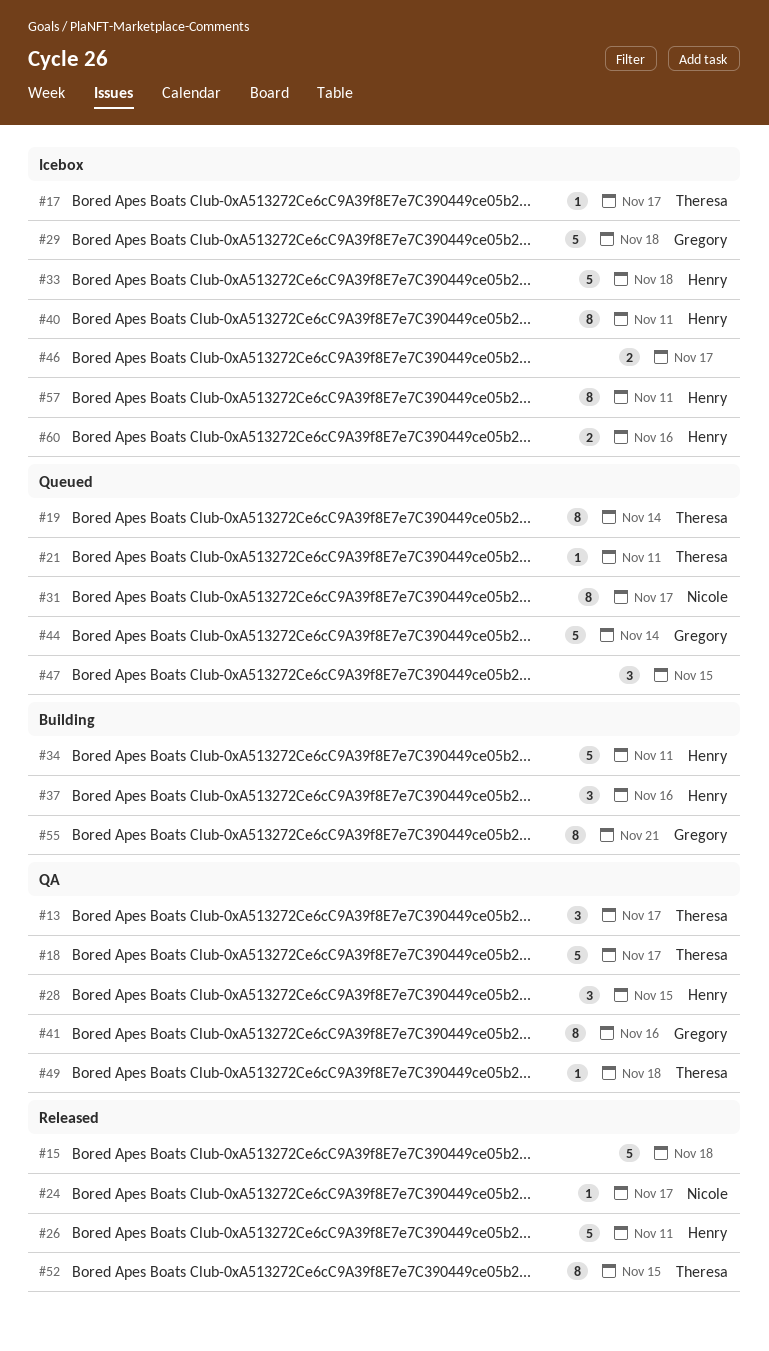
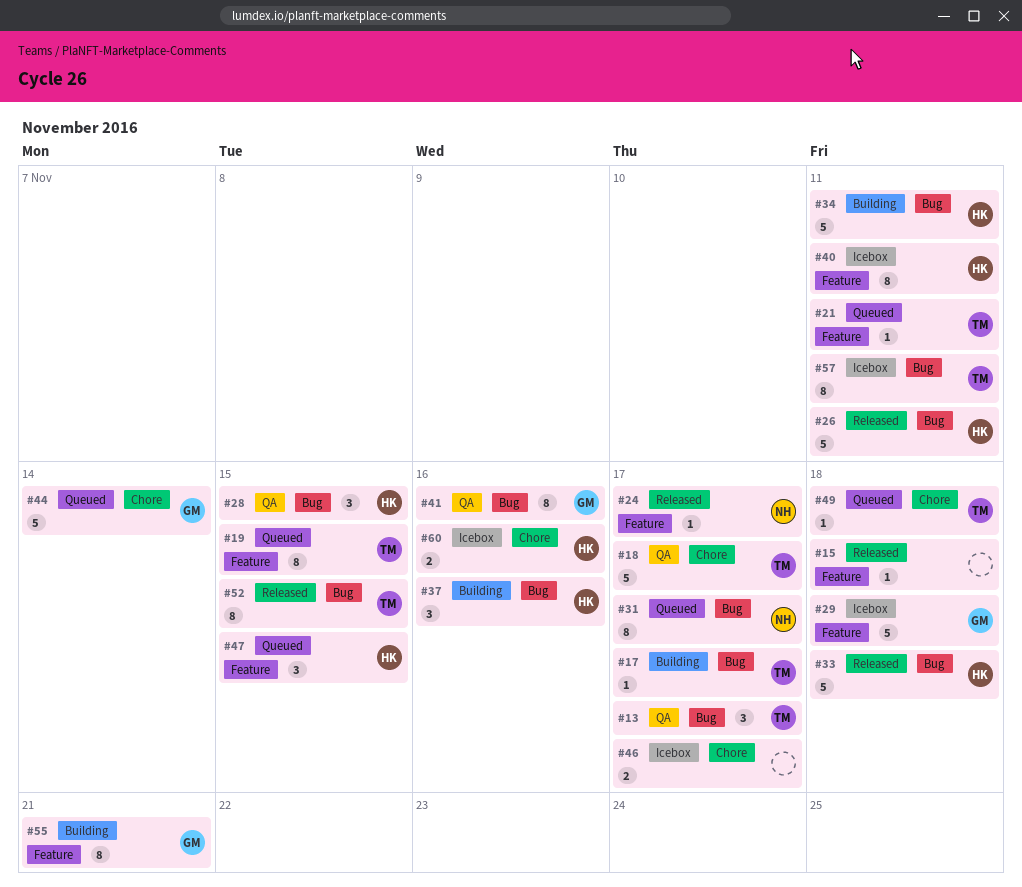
#15, estimate: 5 -> 1
#17, status: Icebox -> Building
#19, due: Nov 14 -> Nov 15
#33, status: Icebox -> Released
#47, owner: none -> Henry
#49, status: QA -> Queued
#57, owner: Henry -> Theresa

